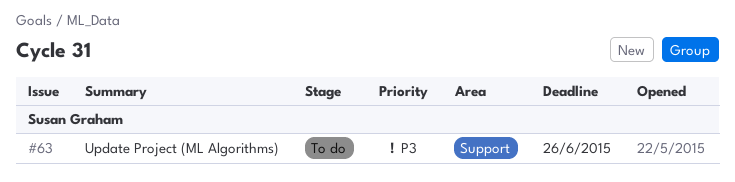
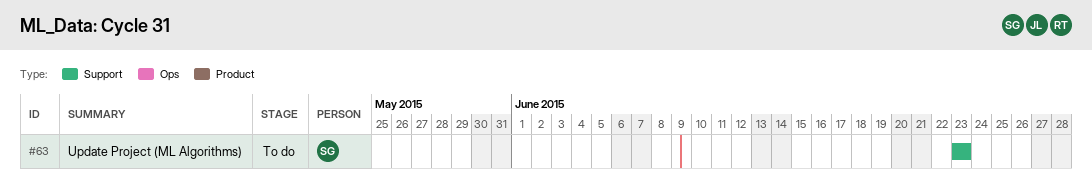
#63, due: Jun 26 -> Jun 23

